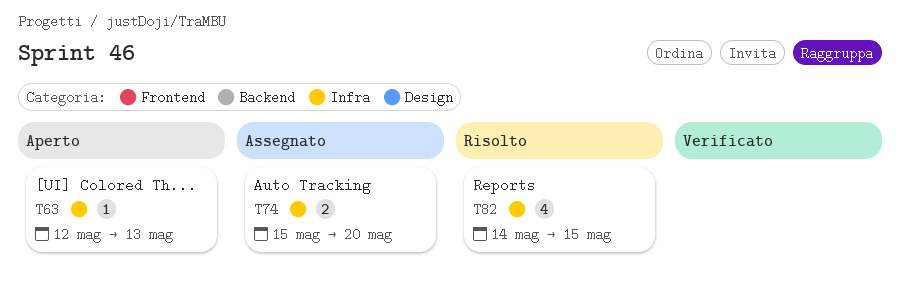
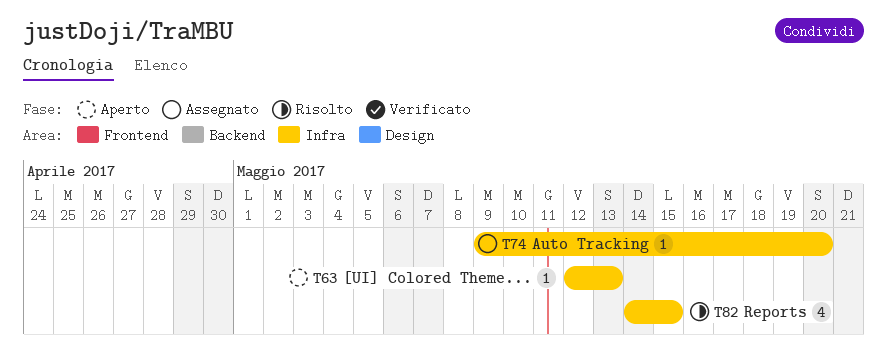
T74, estimate: 2 -> 1
T74, start: May 15 -> May 9

